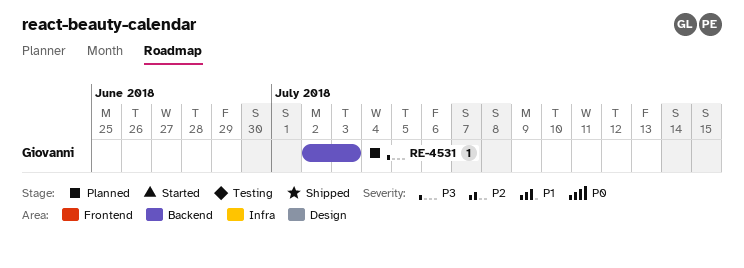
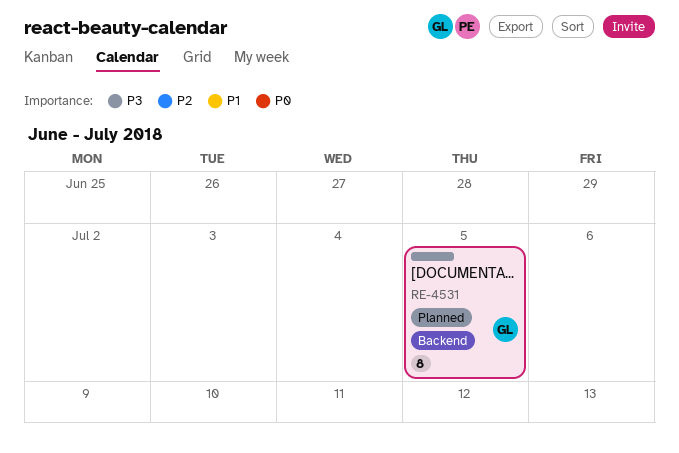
RE-4531, estimate: 1 -> 8
RE-4531, due: Jul 3 -> Jul 5

